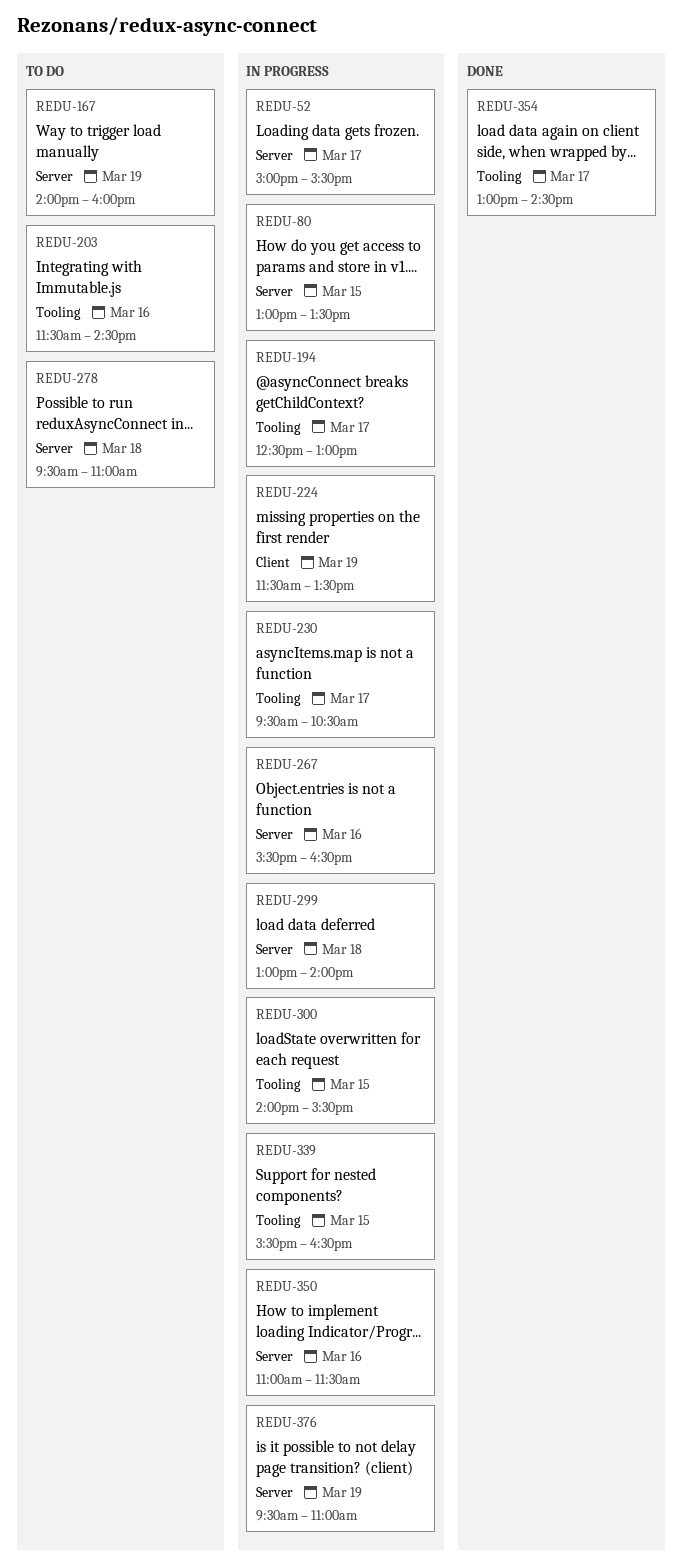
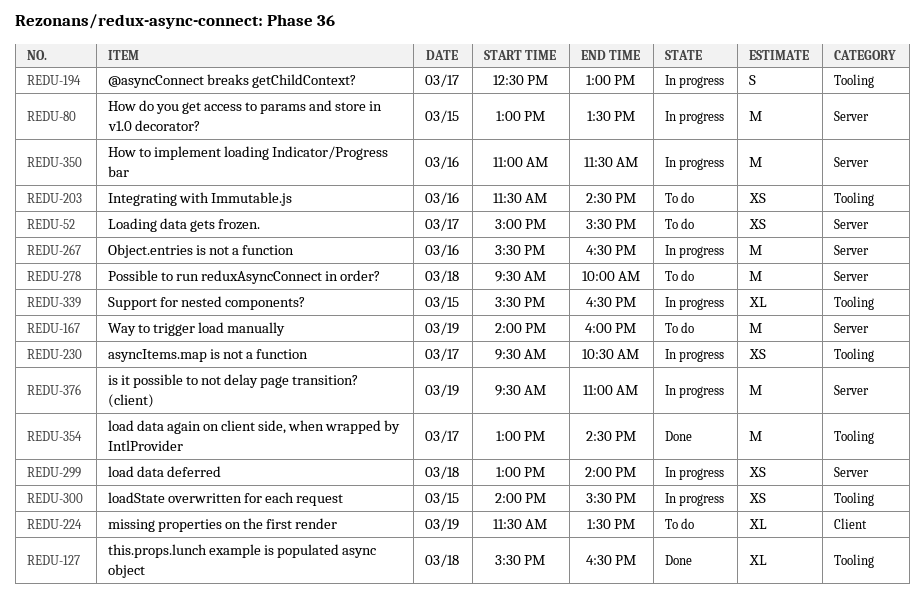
REDU-52, status: In progress -> To do
REDU-127: none -> present
REDU-224, status: In progress -> To do
REDU-278, ends: 11:00 -> 10:00

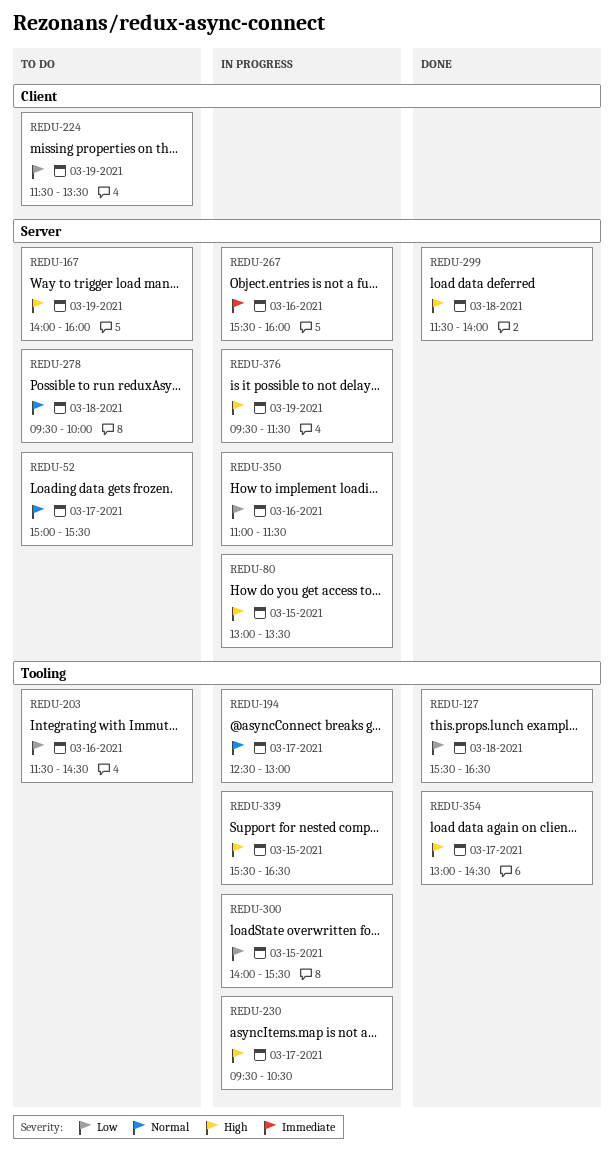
REDU-267, ends: 16:30 -> 16:00
REDU-299, status: In progress -> Done
REDU-299, begins: 13:00 -> 11:30
REDU-376, ends: 11:00 -> 11:30

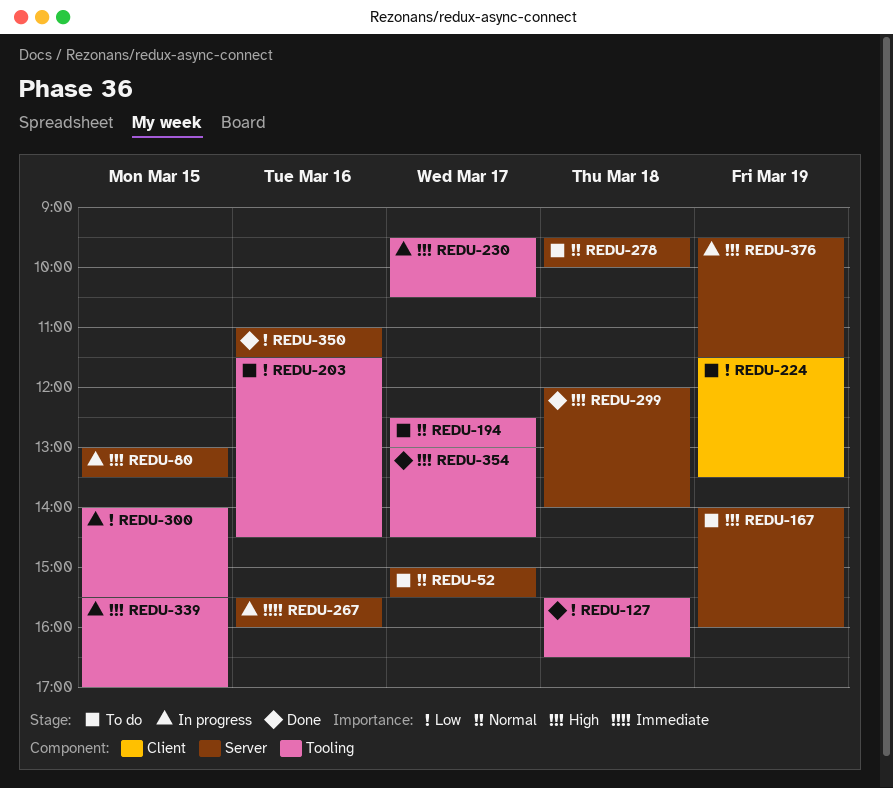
REDU-194, status: In progress -> To do
REDU-299, begins: 11:30 -> 12:00
REDU-339, ends: 16:30 -> 17:00
REDU-350, status: In progress -> Done

